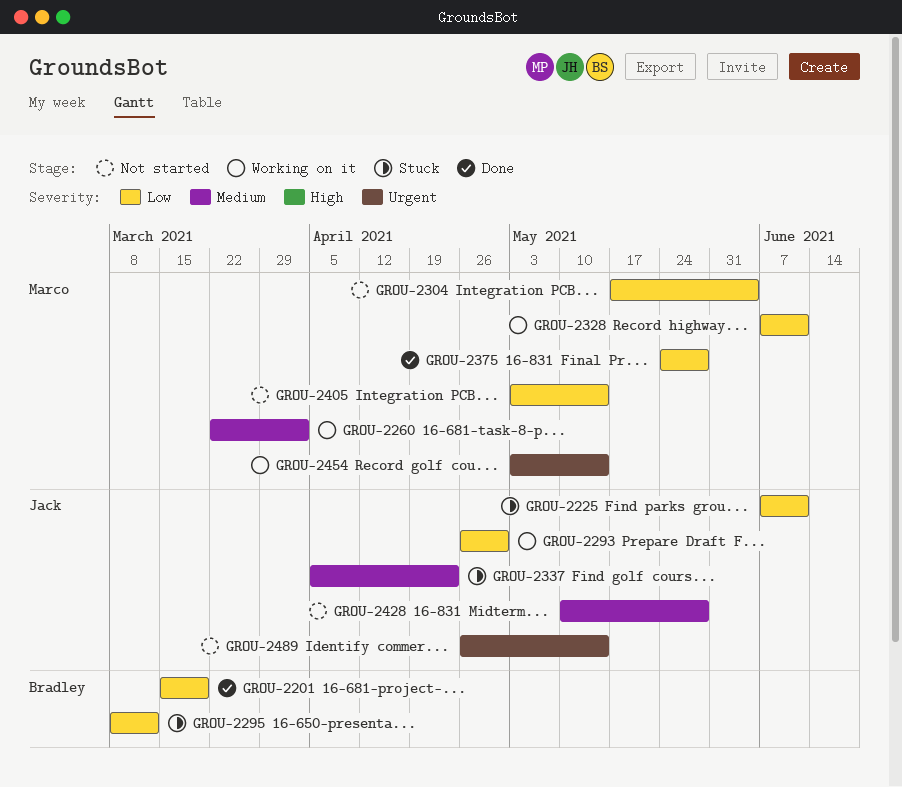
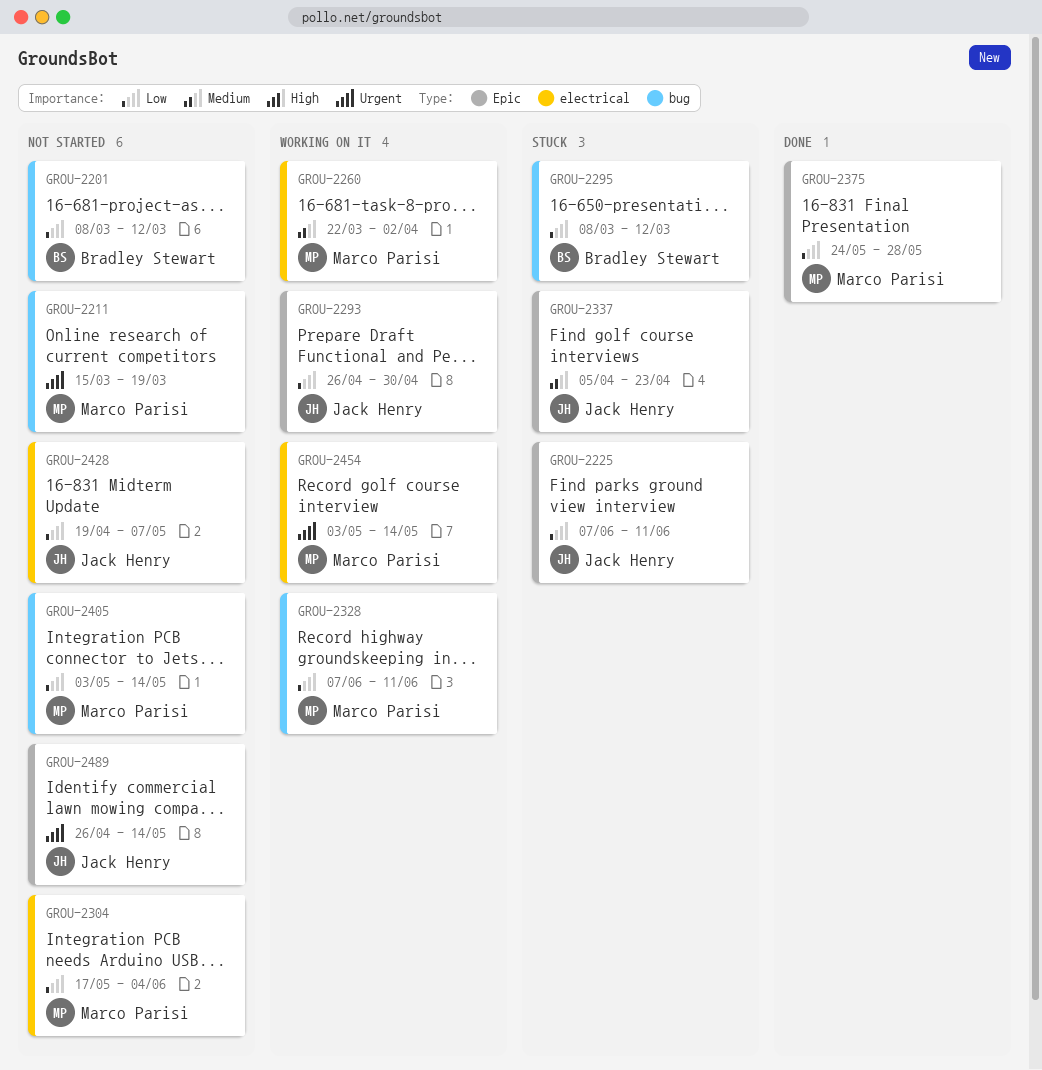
GROU-2201, status: Done -> Not started
GROU-2201, start: Mar 15 -> Mar 8
GROU-2201, due: Mar 19 -> Mar 12
GROU-2211: none -> present
GROU-2428, priority: Medium -> Low
GROU-2428, start: May 10 -> Apr 19
GROU-2428, due: May 28 -> May 7

